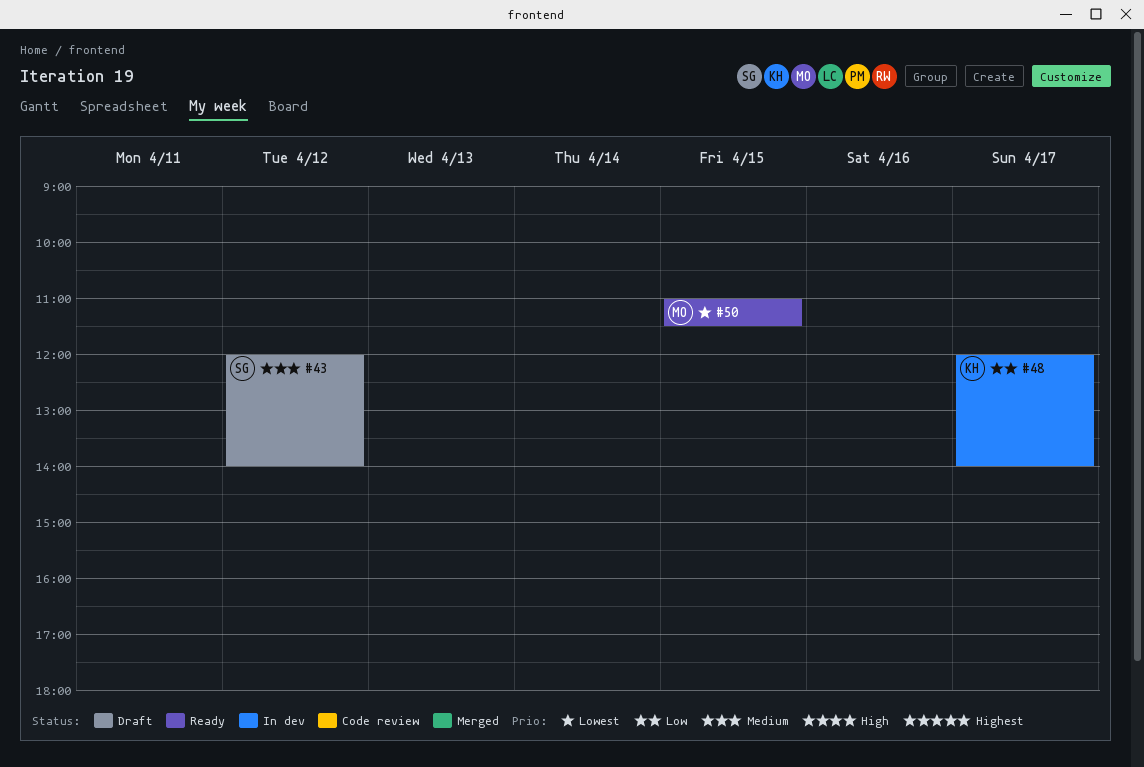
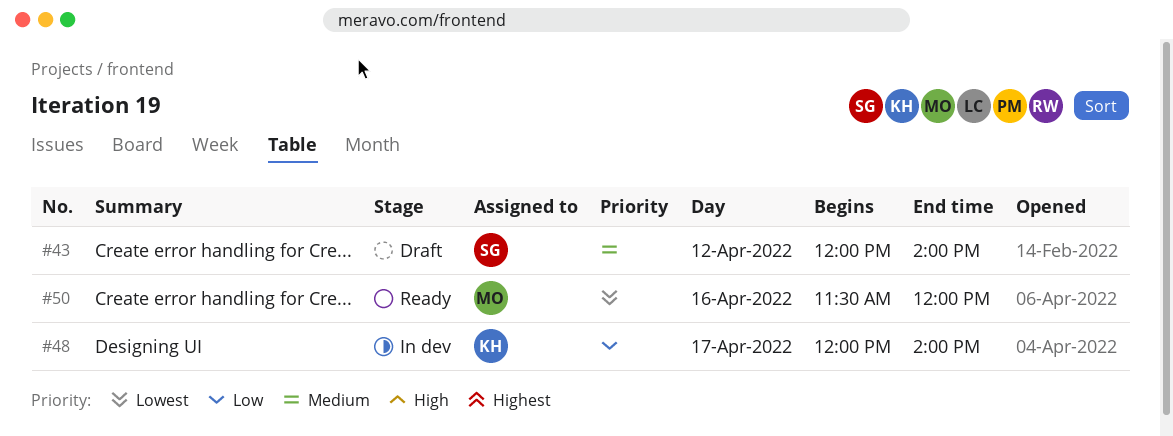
#50, day: Apr 15 -> Apr 16
#50, begins: 11:00 -> 11:30
#50, ends: 11:30 -> 12:00

